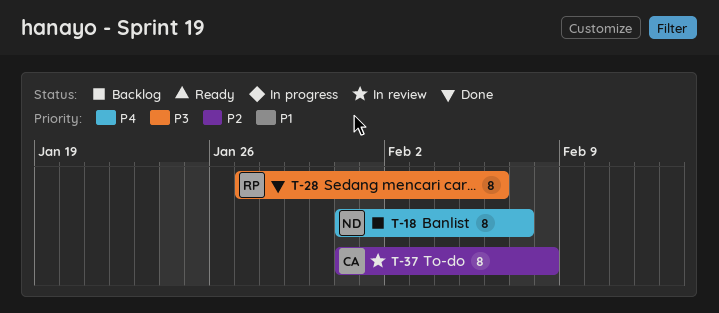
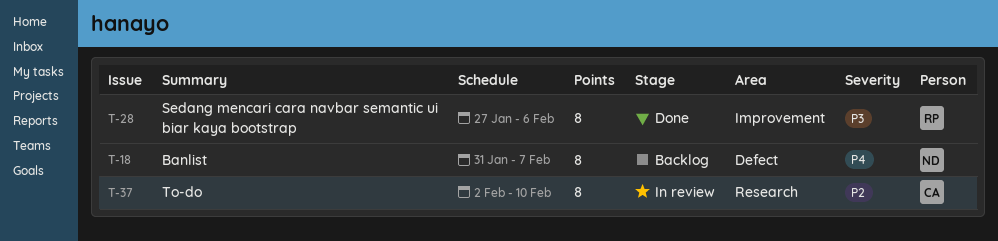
T-37, start: Jan 31 -> Feb 2
T-37, due: Feb 8 -> Feb 10

